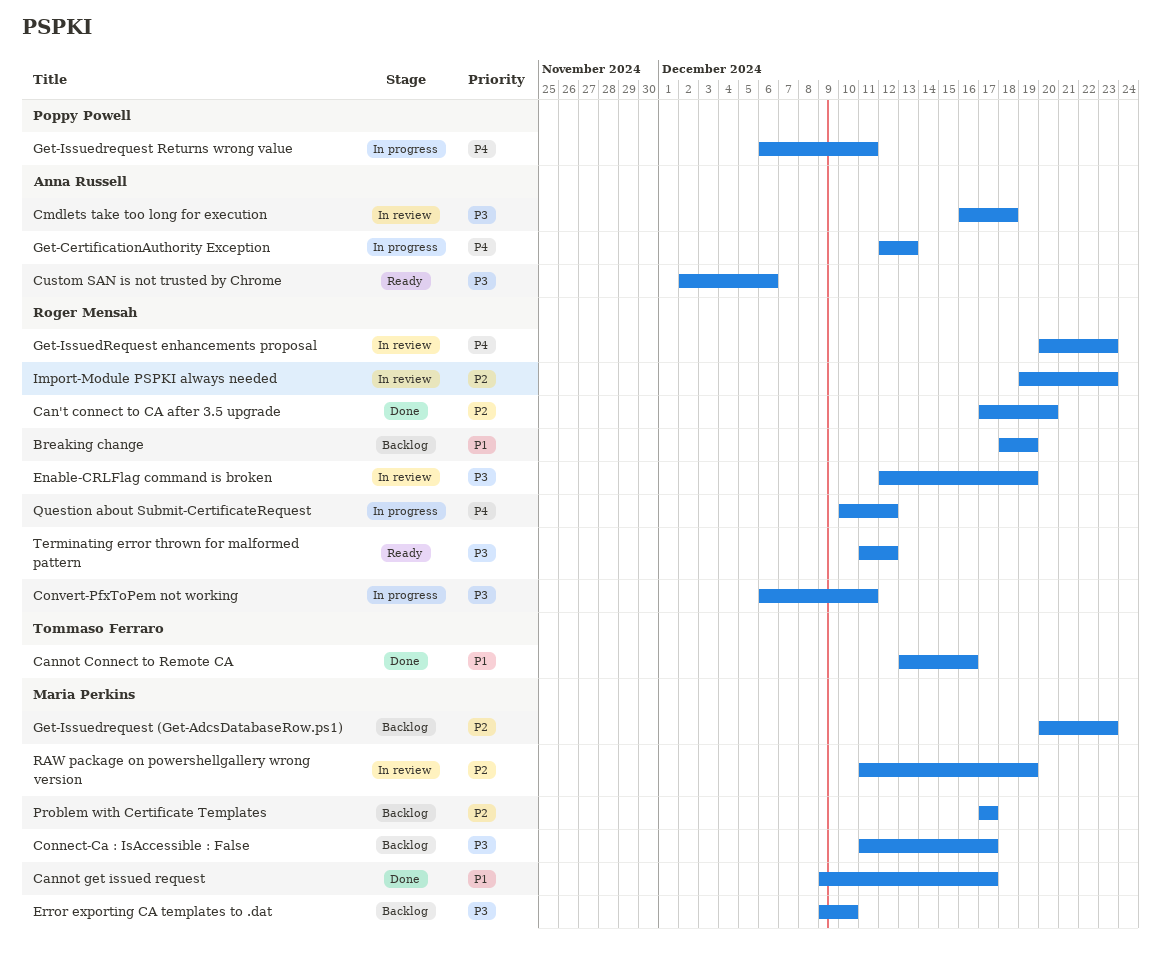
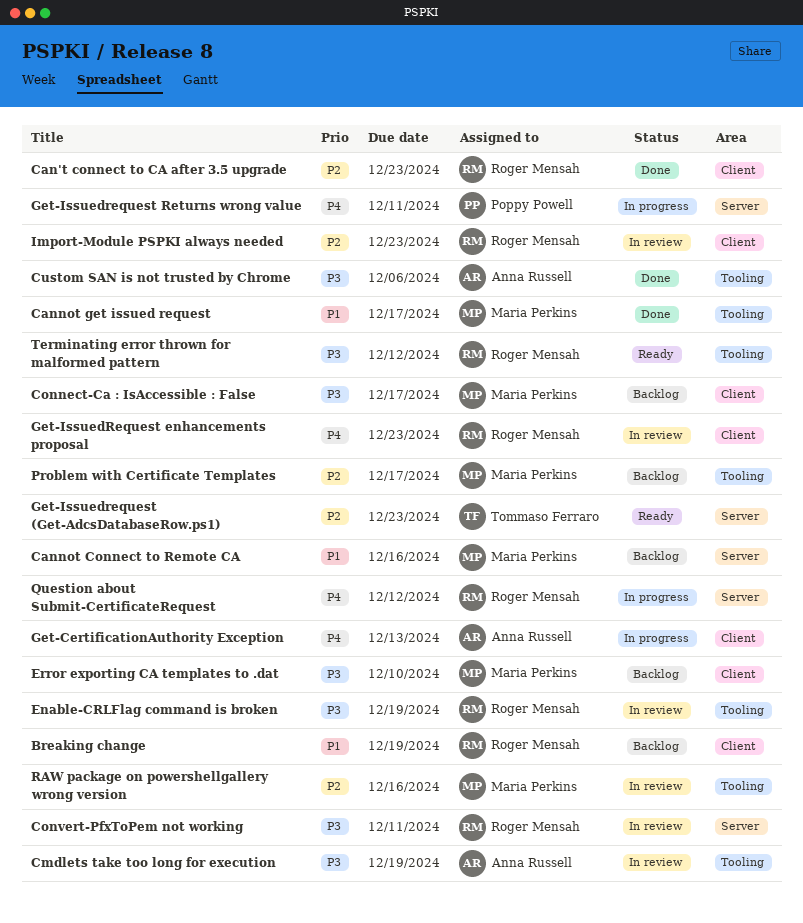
Can't connect to CA after 3.5 upgrade, due: Dec 20 -> Dec 23
Cannot Connect to Remote CA, status: Done -> Backlog
Cannot Connect to Remote CA, owner: Tommaso Ferraro -> Maria Perkins
Cmdlets take too long for execution, due: Dec 18 -> Dec 19
Convert-PfxToPem not working, status: In progress -> In review
Custom SAN is not trusted by Chrome, status: Ready -> Done
Get-Issuedrequest (Get-AdcsDatabaseRow.ps1), status: Backlog -> Ready
Get-Issuedrequest (Get-AdcsDatabaseRow.ps1), owner: Maria Perkins -> Tommaso Ferraro
RAW package on powershellgallery wrong version, due: Dec 19 -> Dec 16

